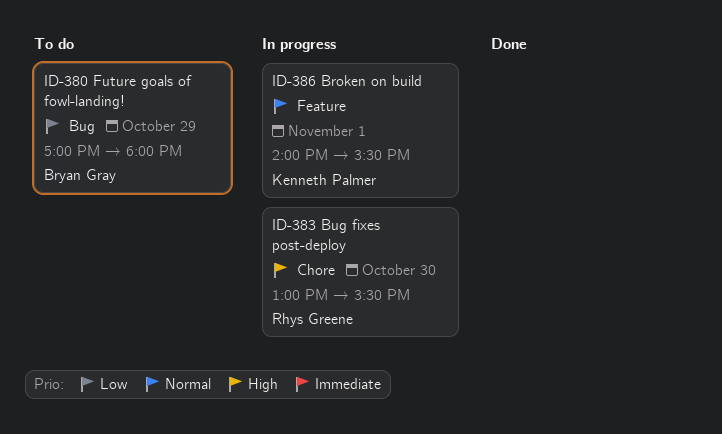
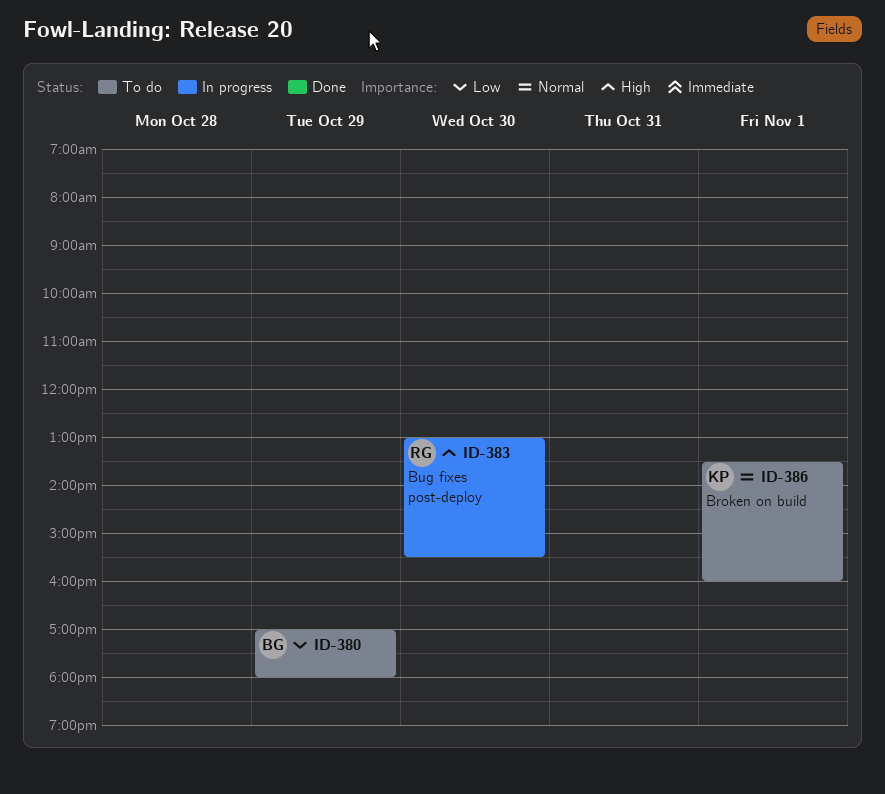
ID-386, status: In progress -> To do
ID-386, begins: 14:00 -> 13:30
ID-386, ends: 15:30 -> 16:00

